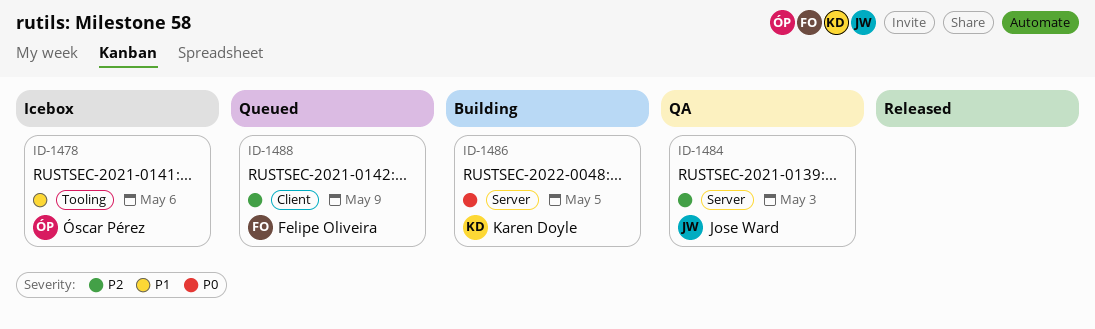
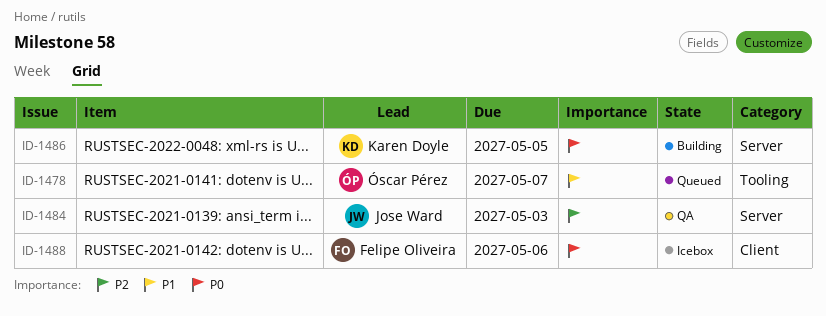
ID-1478, status: Icebox -> Queued
ID-1478, due: May 6 -> May 7
ID-1488, status: Queued -> Icebox
ID-1488, priority: P2 -> P0
ID-1488, due: May 9 -> May 6

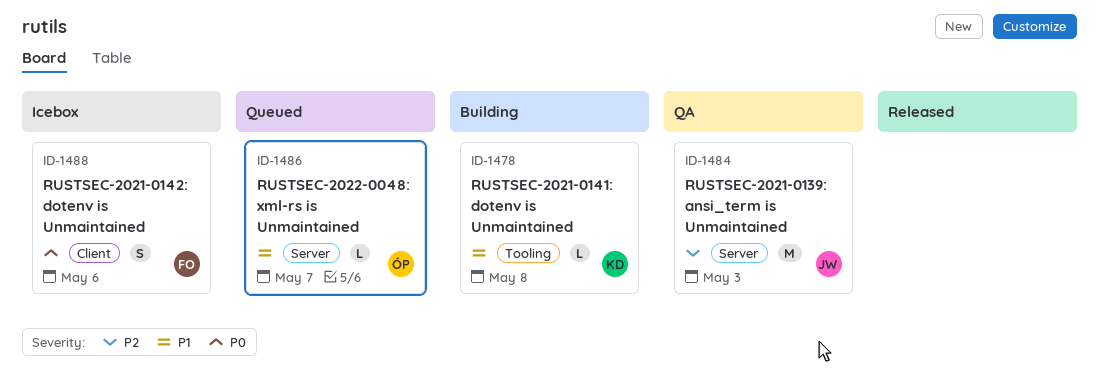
ID-1478, status: Queued -> Building
ID-1478, owner: Óscar Pérez -> Karen Doyle
ID-1478, due: May 7 -> May 8
ID-1486, status: Building -> Queued
ID-1486, owner: Karen Doyle -> Óscar Pérez
ID-1486, priority: P0 -> P1
ID-1486, due: May 5 -> May 7

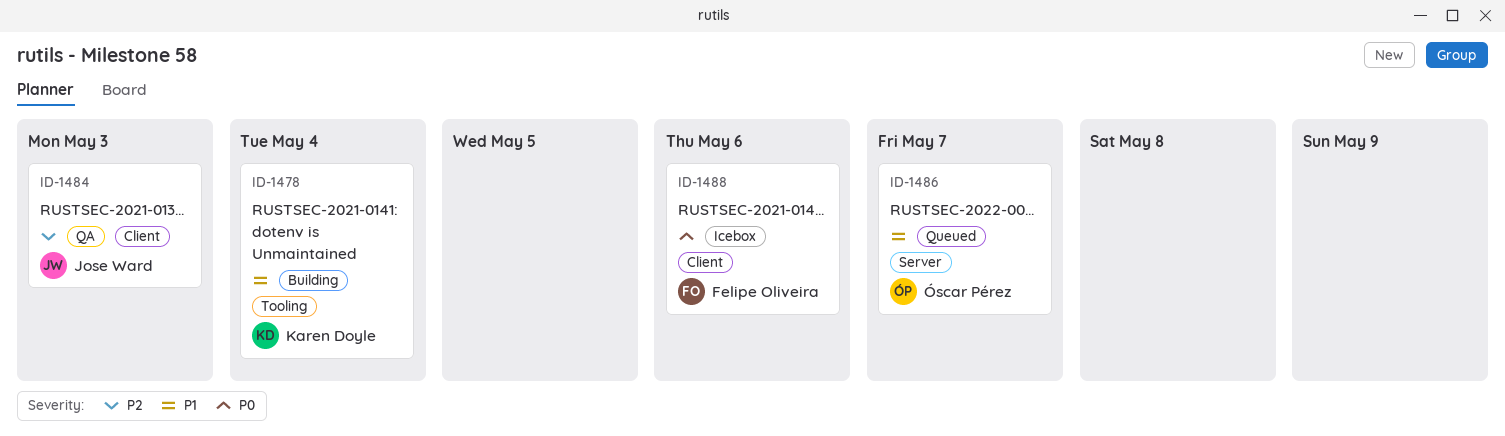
ID-1478, due: May 8 -> May 4
ID-1484, label: Server -> Client

